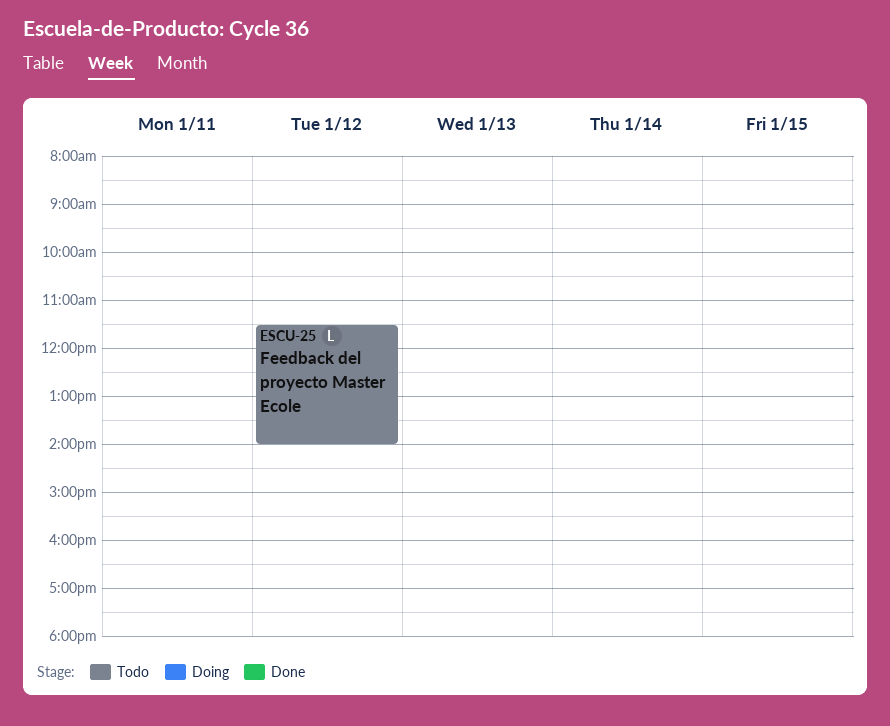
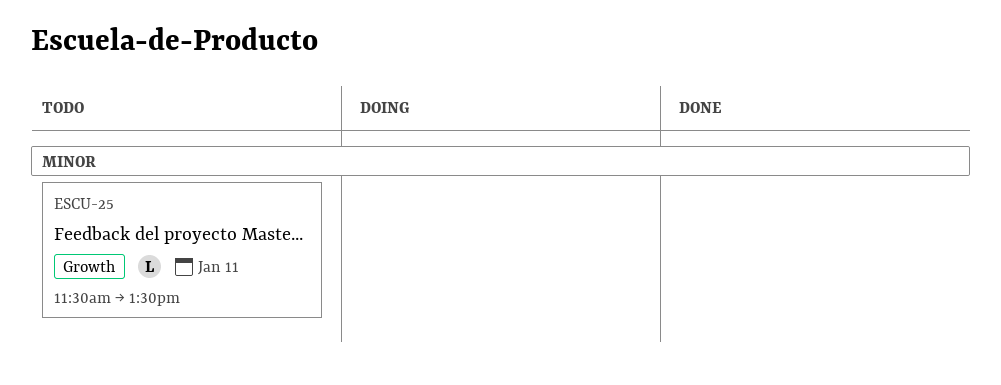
ESCU-25, day: Jan 12 -> Jan 11
ESCU-25, ends: 14:00 -> 13:30

